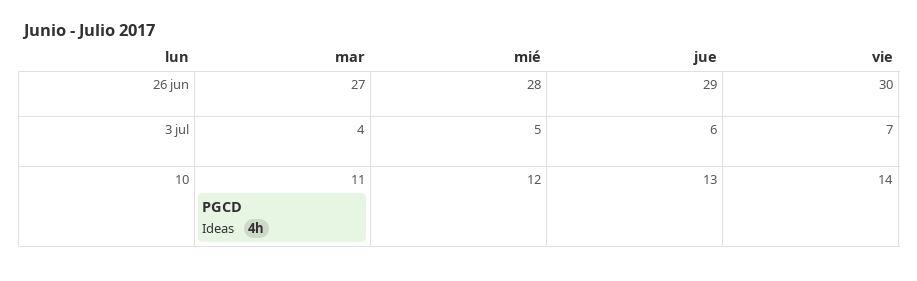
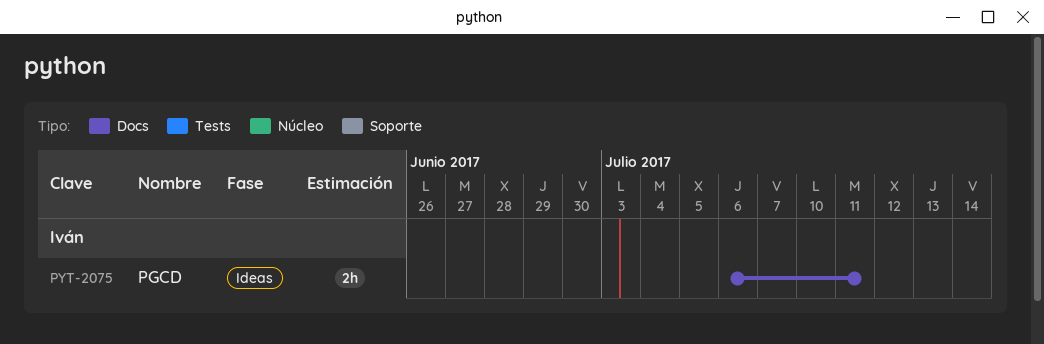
PGCD, estimate: 4h -> 2h

